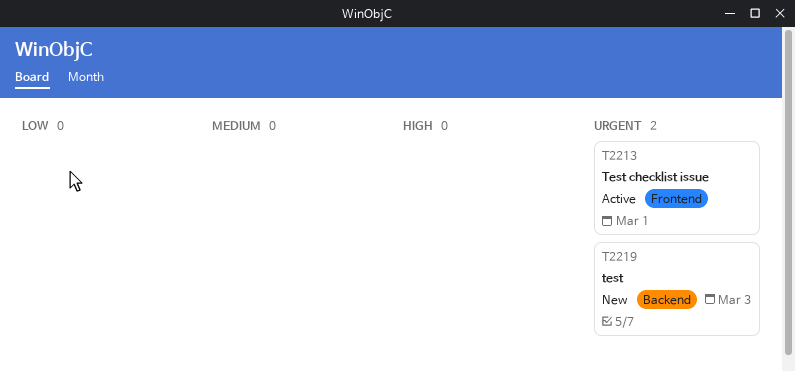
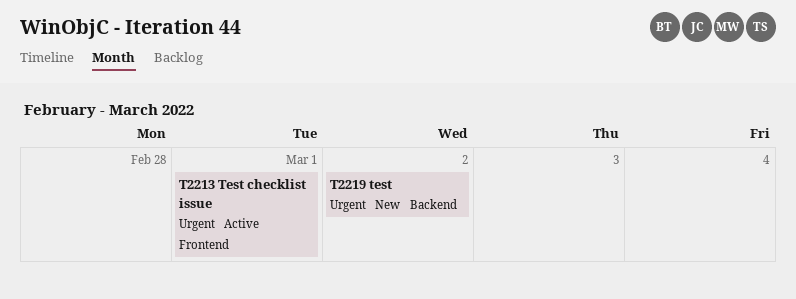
T2219, due: Mar 3 -> Mar 2

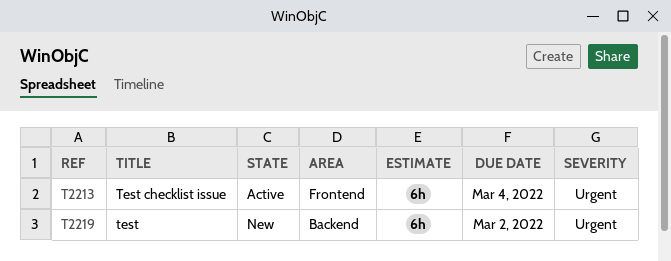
T2213, due: Mar 1 -> Mar 4

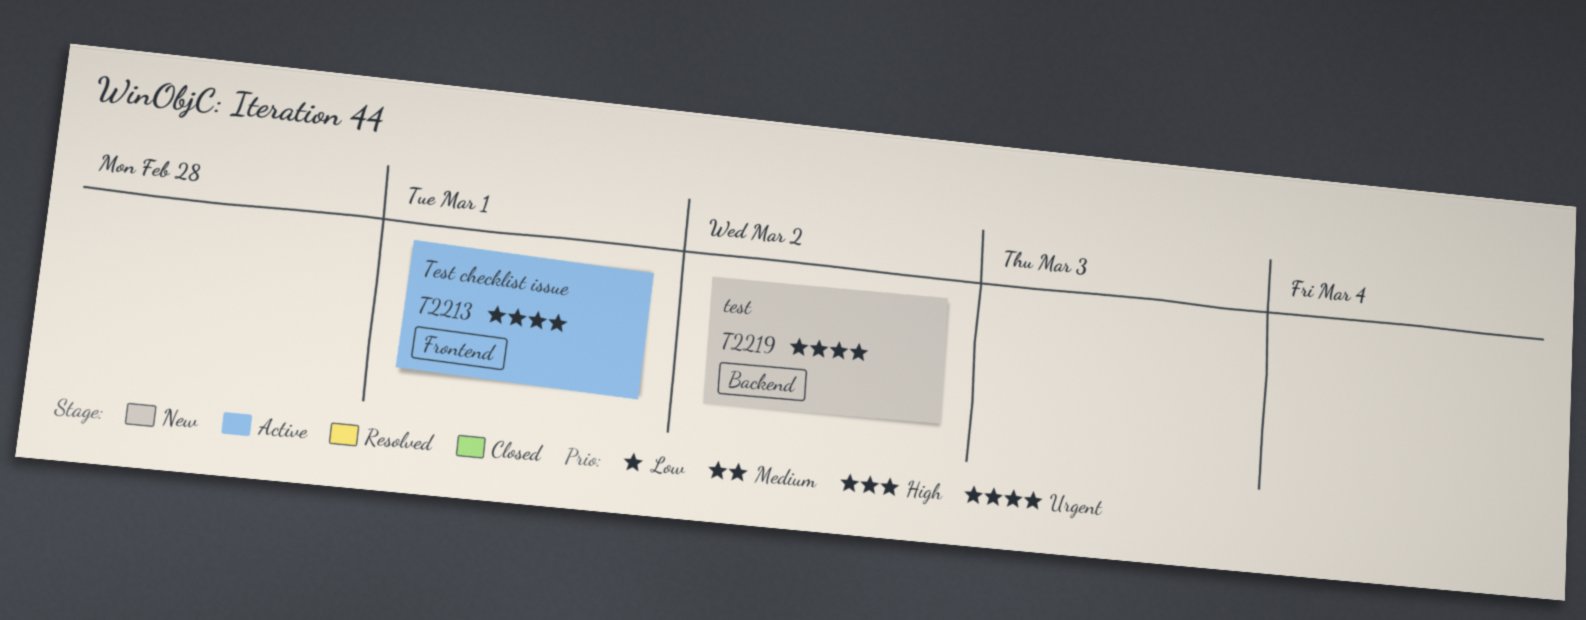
T2213, due: Mar 4 -> Mar 1

